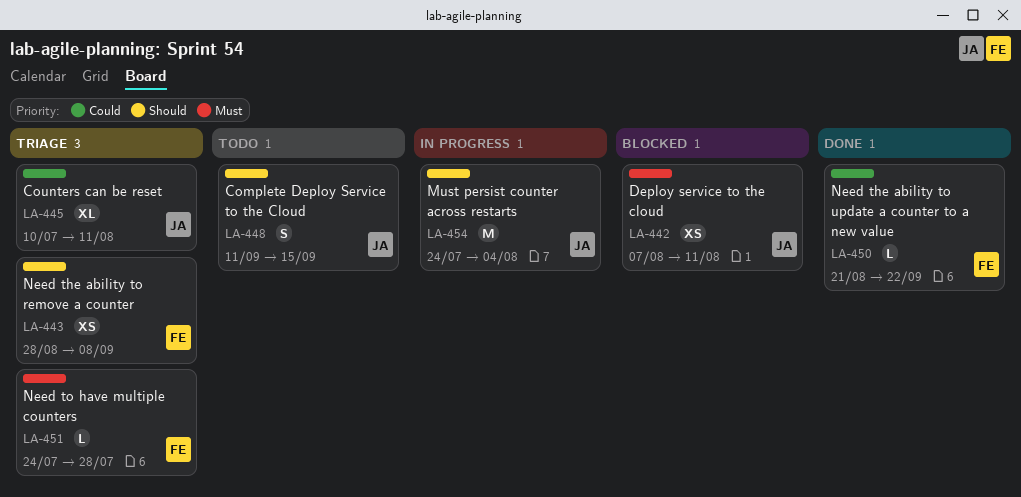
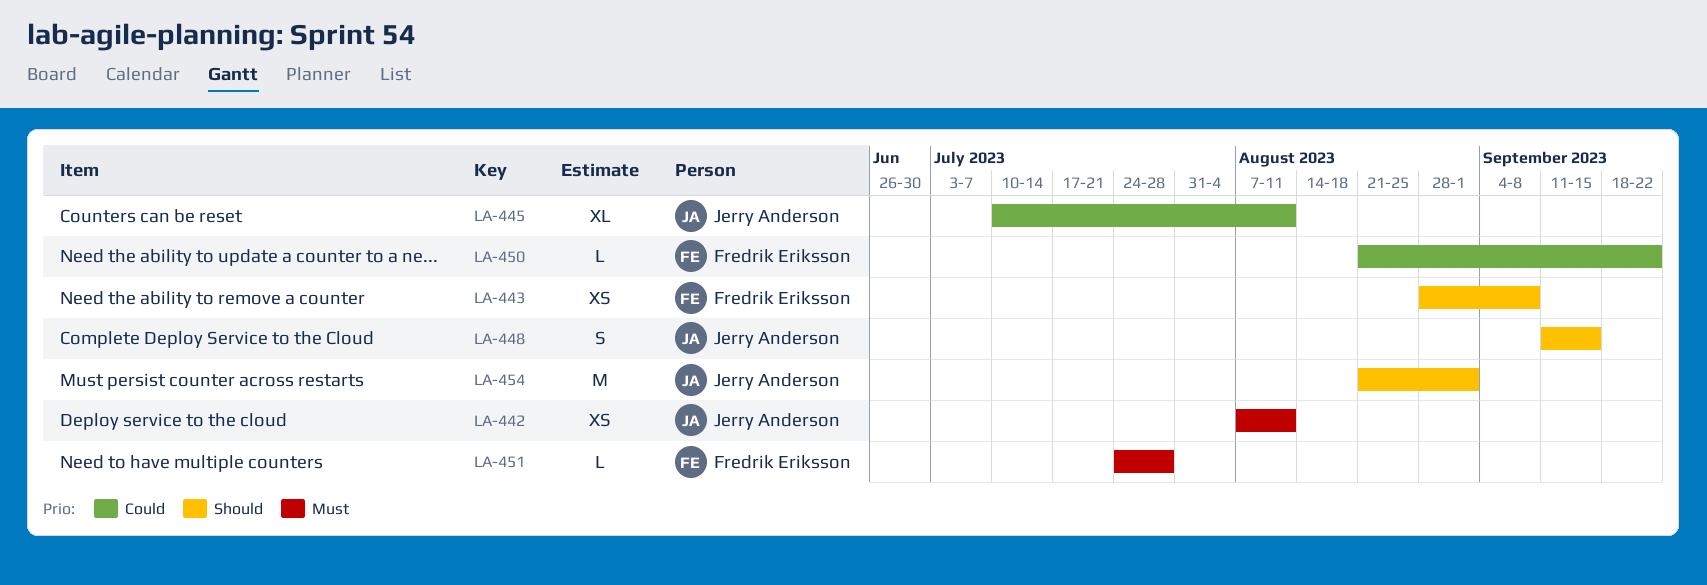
LA-454, start: Jul 24 -> Aug 21
LA-454, due: Aug 4 -> Sep 1

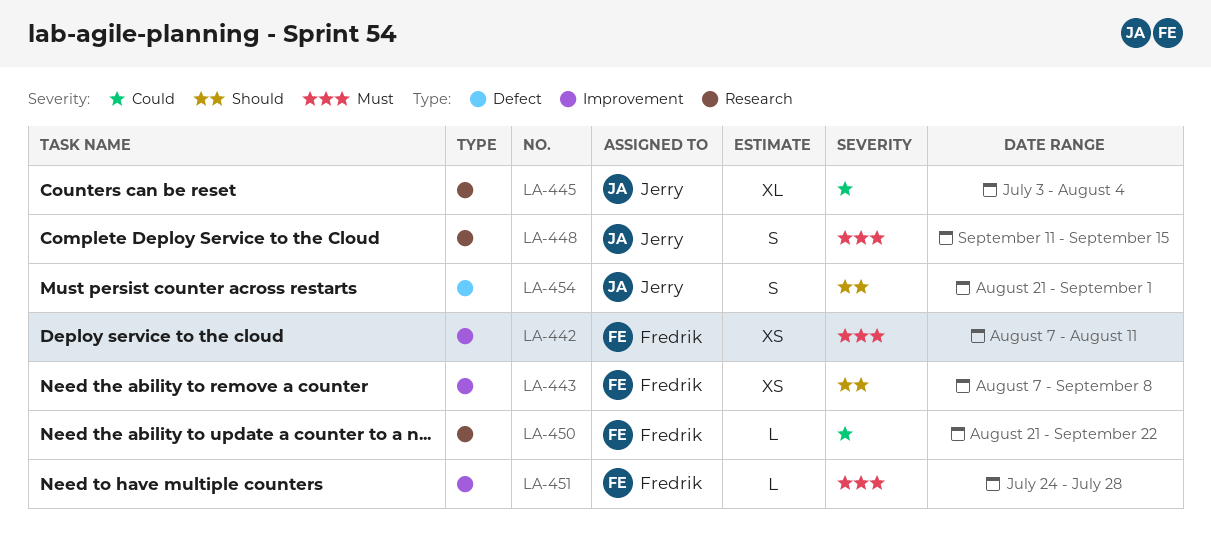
LA-442, owner: Jerry Anderson -> Fredrik Eriksson
LA-443, start: Aug 28 -> Aug 7
LA-445, start: Jul 10 -> Jul 3
LA-445, due: Aug 11 -> Aug 4
LA-448, priority: Should -> Must
LA-454, estimate: M -> S

